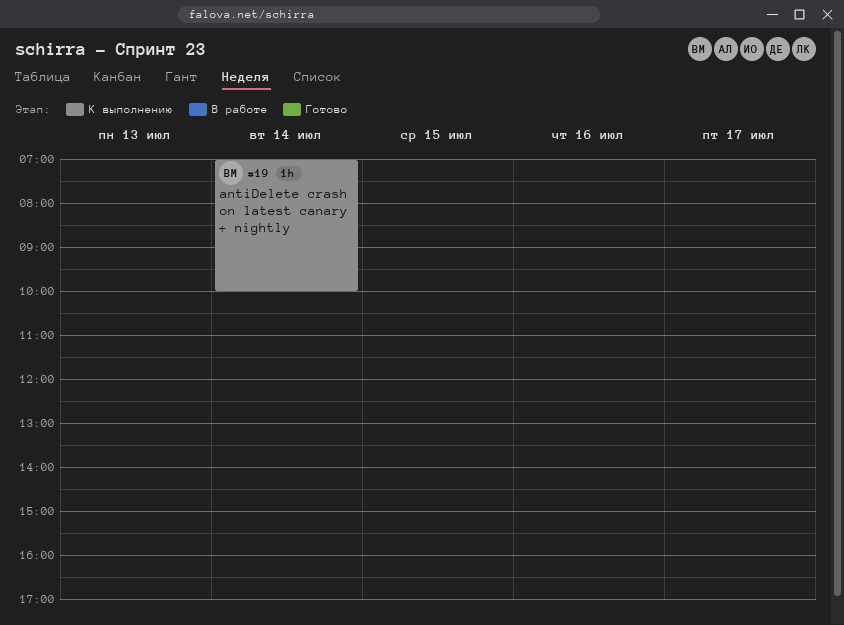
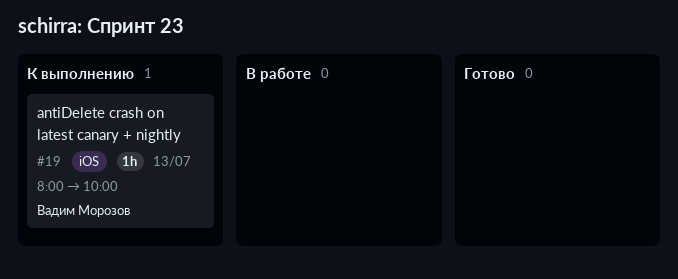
#19, day: Jul 14 -> Jul 13
#19, begins: 07:00 -> 08:00

